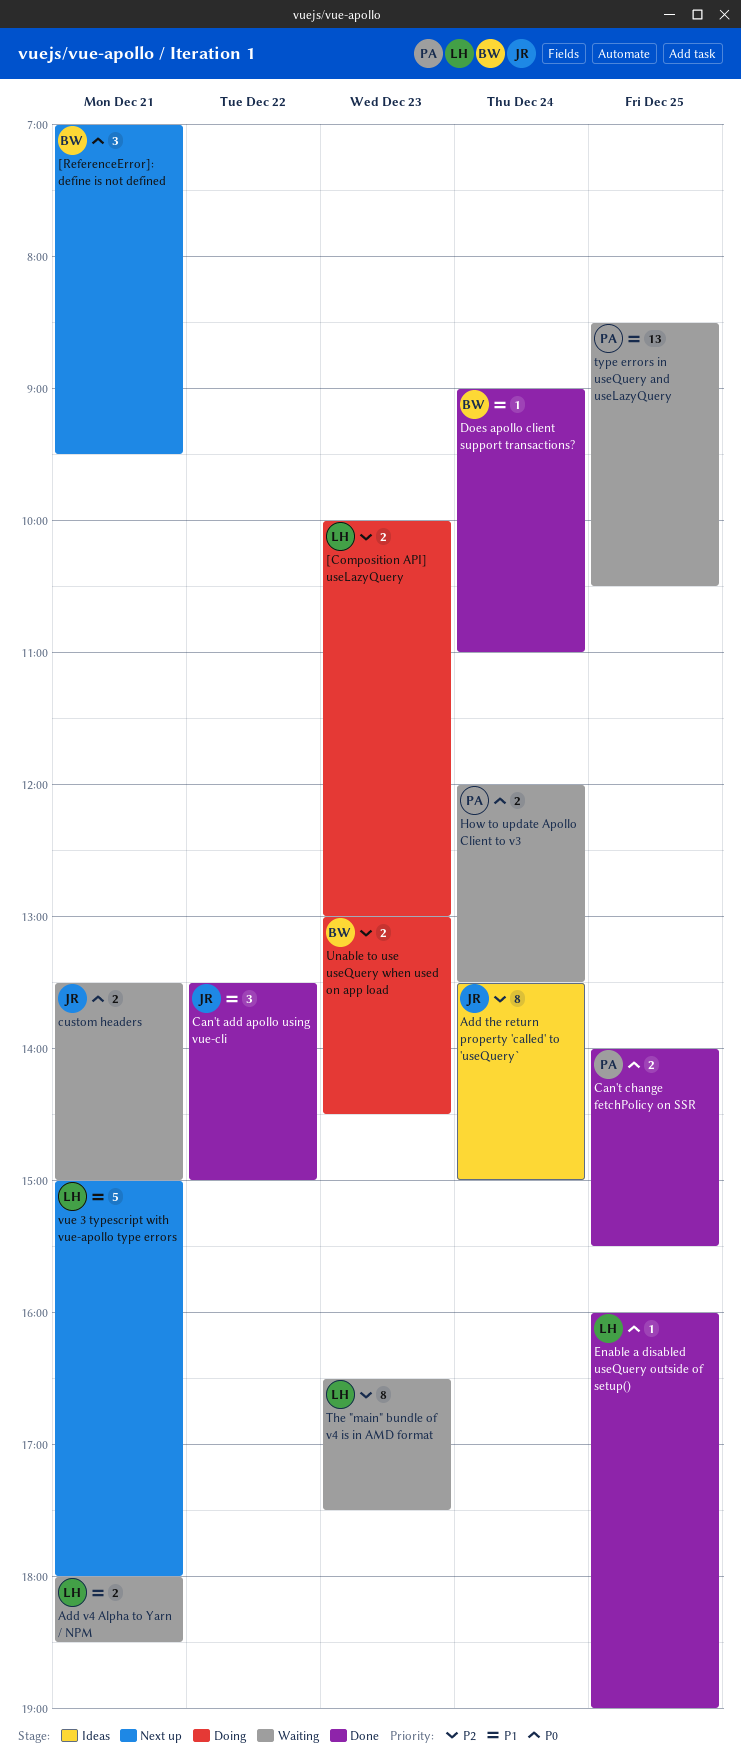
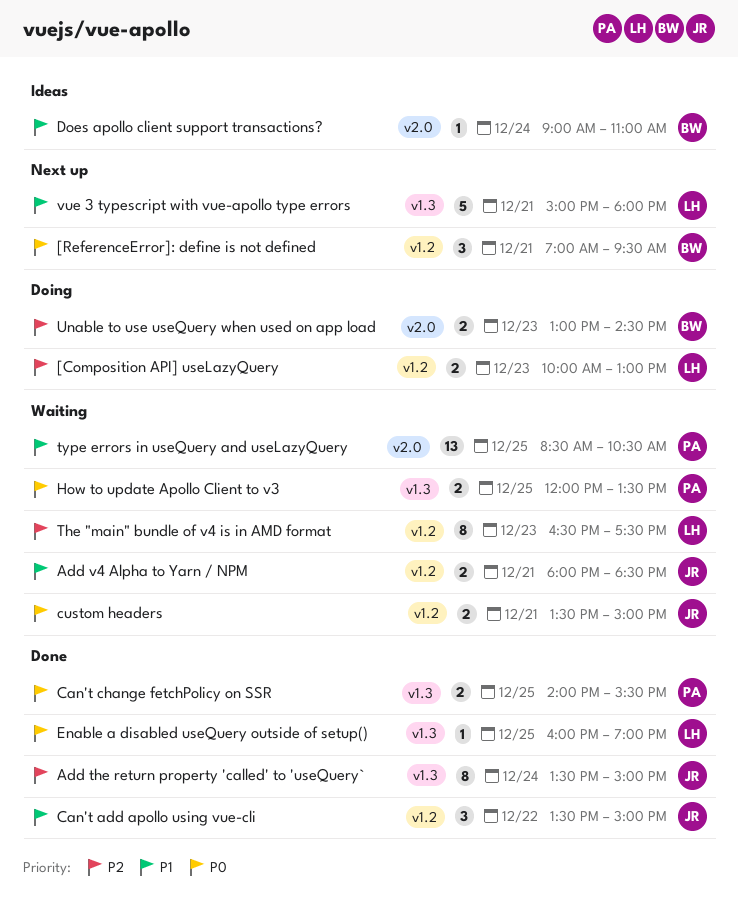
Add the return property 'called' to 'useQuery`, status: Ideas -> Done
Add v4 Alpha to Yarn / NPM, owner: LH -> JR
Does apollo client support transactions?, status: Done -> Ideas
How to update Apollo Client to v3, day: Dec 24 -> Dec 25

